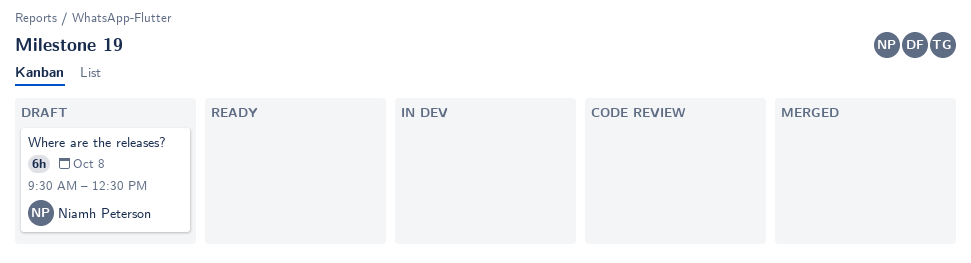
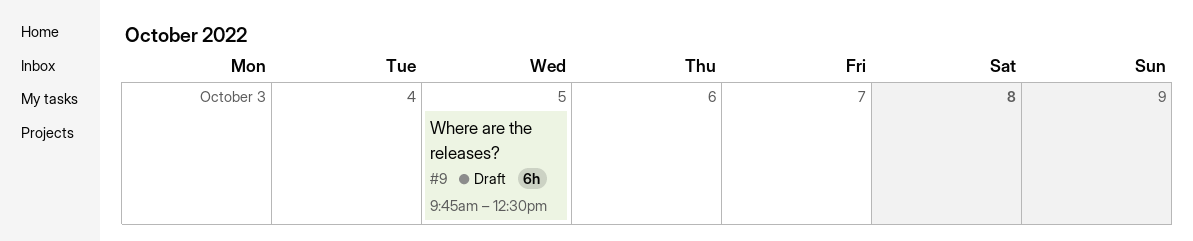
Where are the releases?, day: Oct 8 -> Oct 5
Where are the releases?, begins: 09:30 -> 09:45

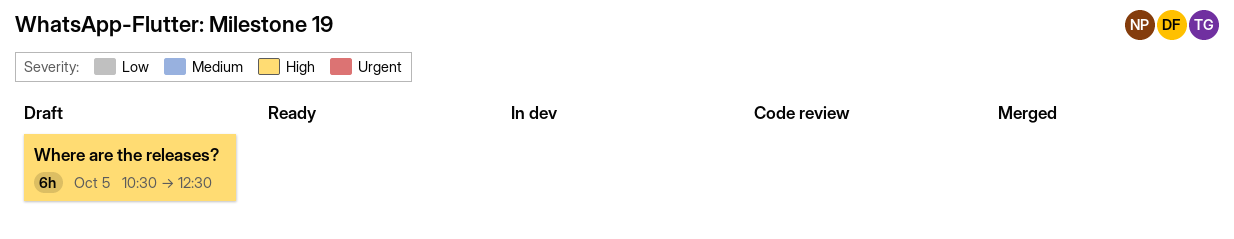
Where are the releases?, begins: 09:45 -> 10:30

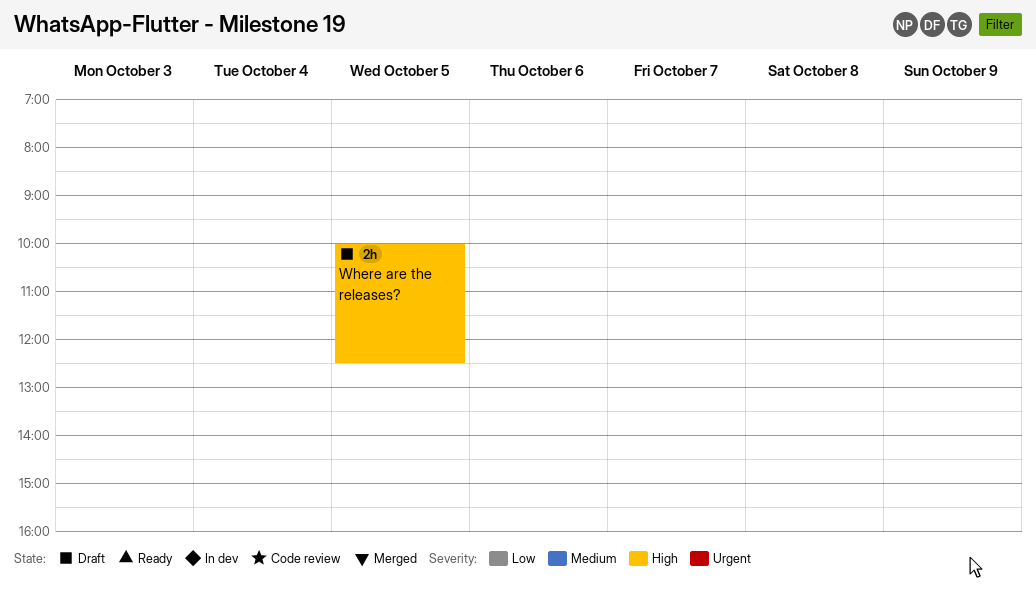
Where are the releases?, estimate: 6h -> 2h
Where are the releases?, begins: 10:30 -> 10:00

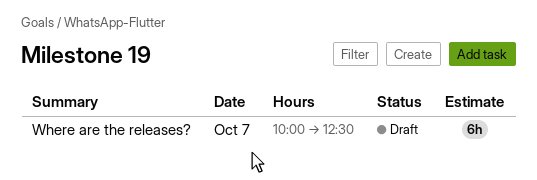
Where are the releases?, estimate: 2h -> 6h
Where are the releases?, day: Oct 5 -> Oct 7

